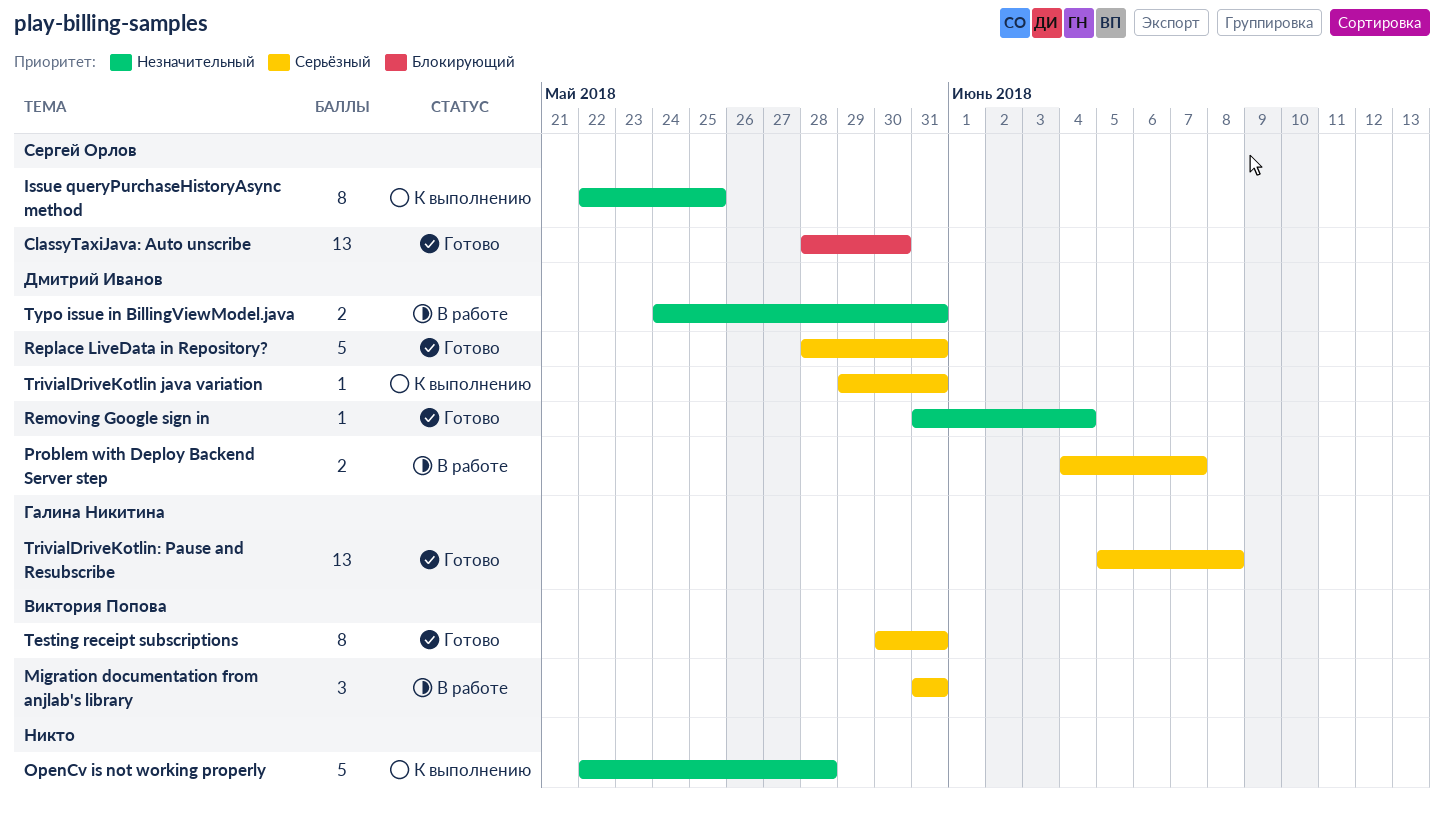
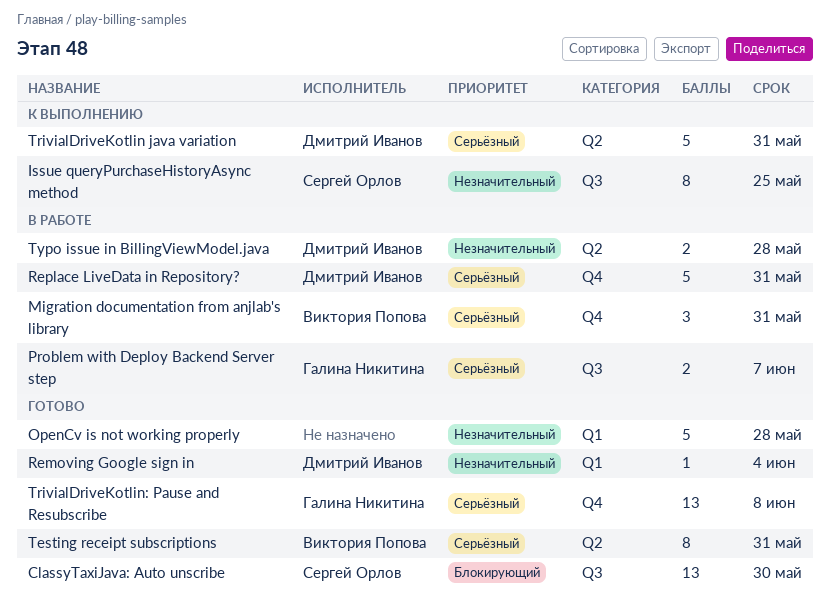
OpenCv is not working properly, status: К выполнению -> Готово
Problem with Deploy Backend Server step, owner: Дмитрий Иванов -> Галина Никитина
Replace LiveData in Repository?, status: Готово -> В работе
TrivialDriveKotlin java variation, estimate: 1 -> 5
Typo issue in BillingViewModel.java, due: May 31 -> May 28

